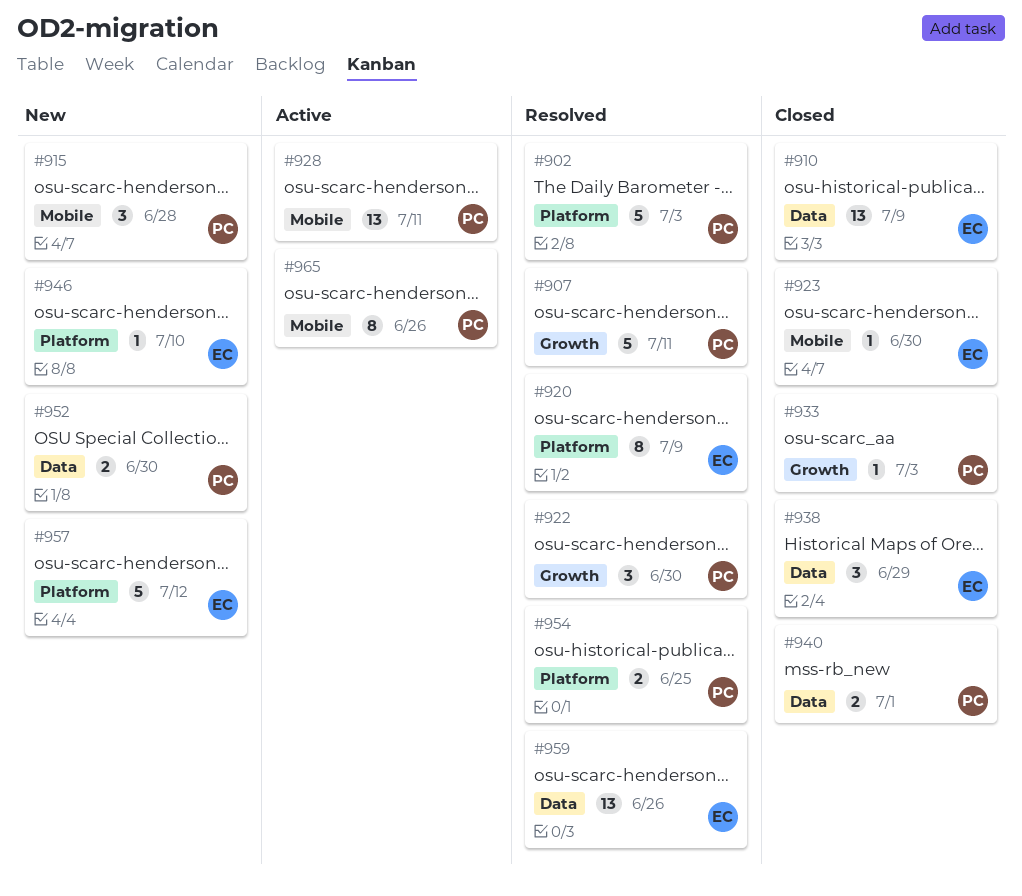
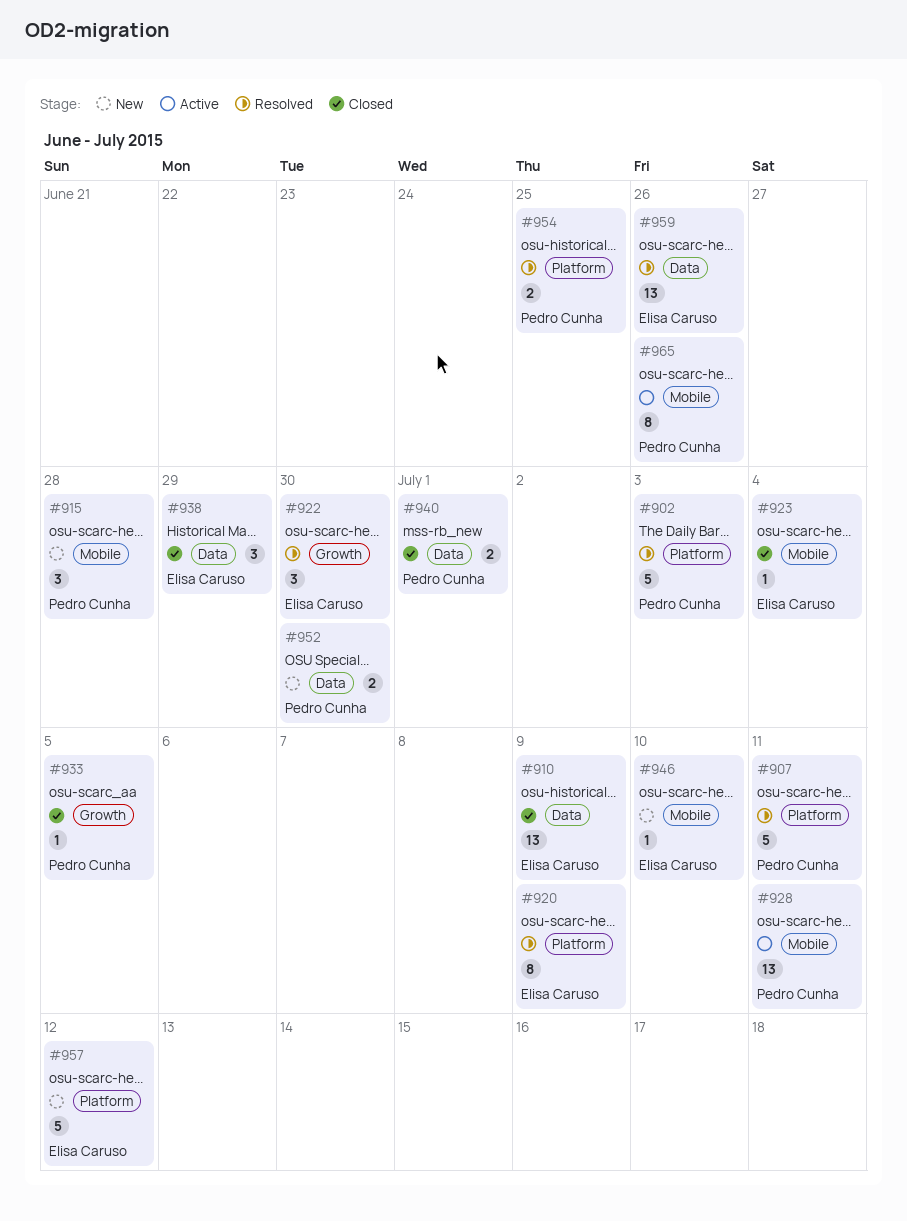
#907, label: Growth -> Platform
#922, owner: Pedro Cunha -> Elisa Caruso
#923, due: Jun 30 -> Jul 4
#933, due: Jul 3 -> Jul 5
#946, label: Platform -> Mobile

